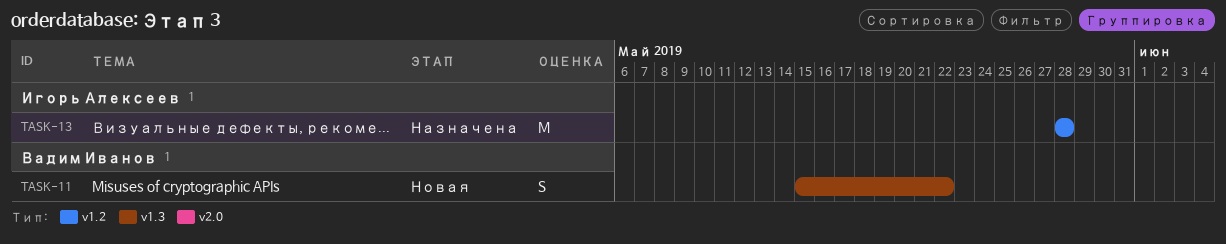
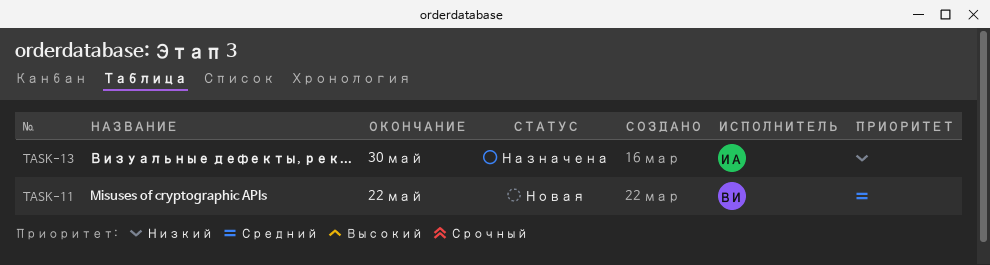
TASK-13, due: May 28 -> May 30

